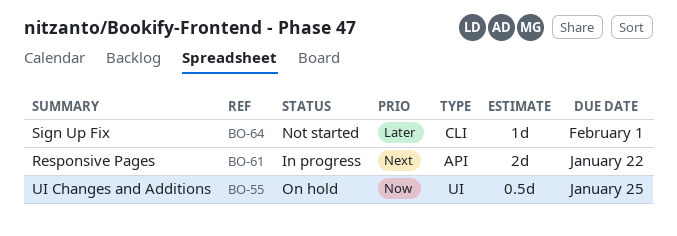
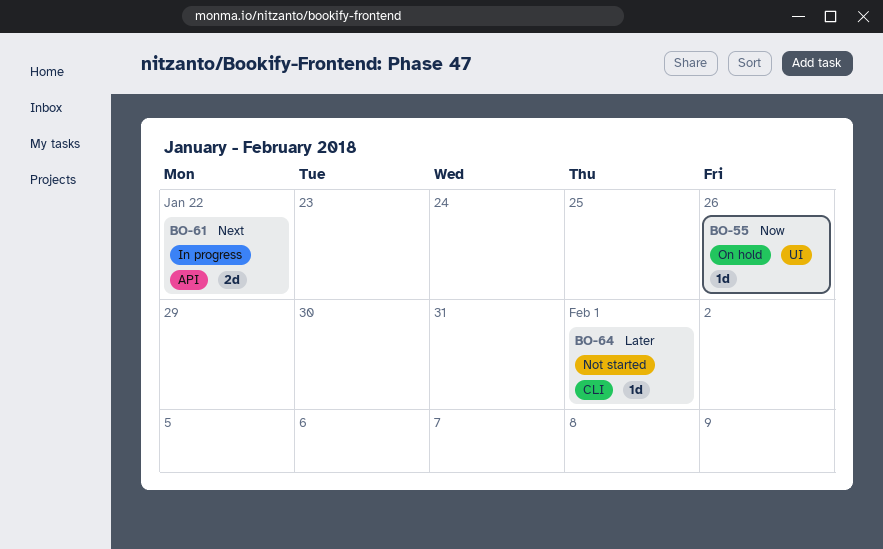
BO-55, estimate: 0.5d -> 1d
BO-55, due: Jan 25 -> Jan 26

